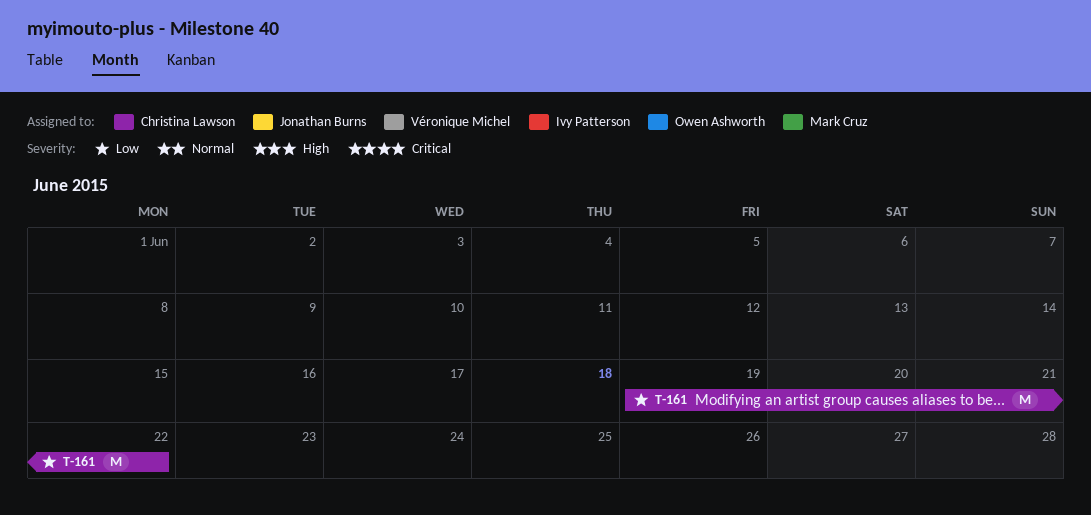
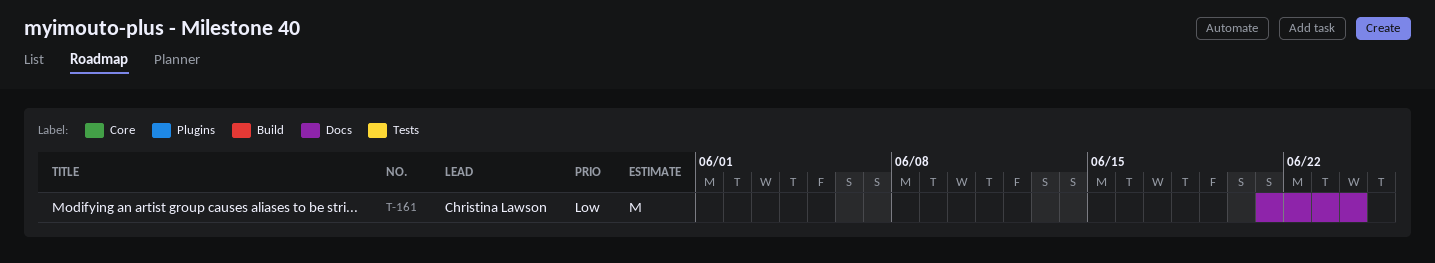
T-161, start: Jun 19 -> Jun 21
T-161, due: Jun 22 -> Jun 24

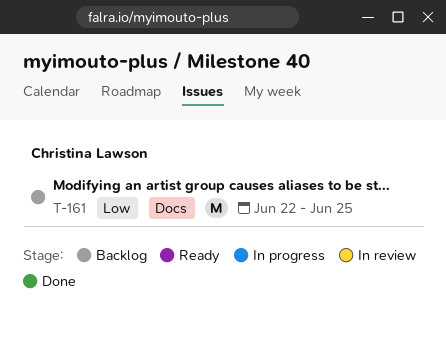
T-161, start: Jun 21 -> Jun 22
T-161, due: Jun 24 -> Jun 25

